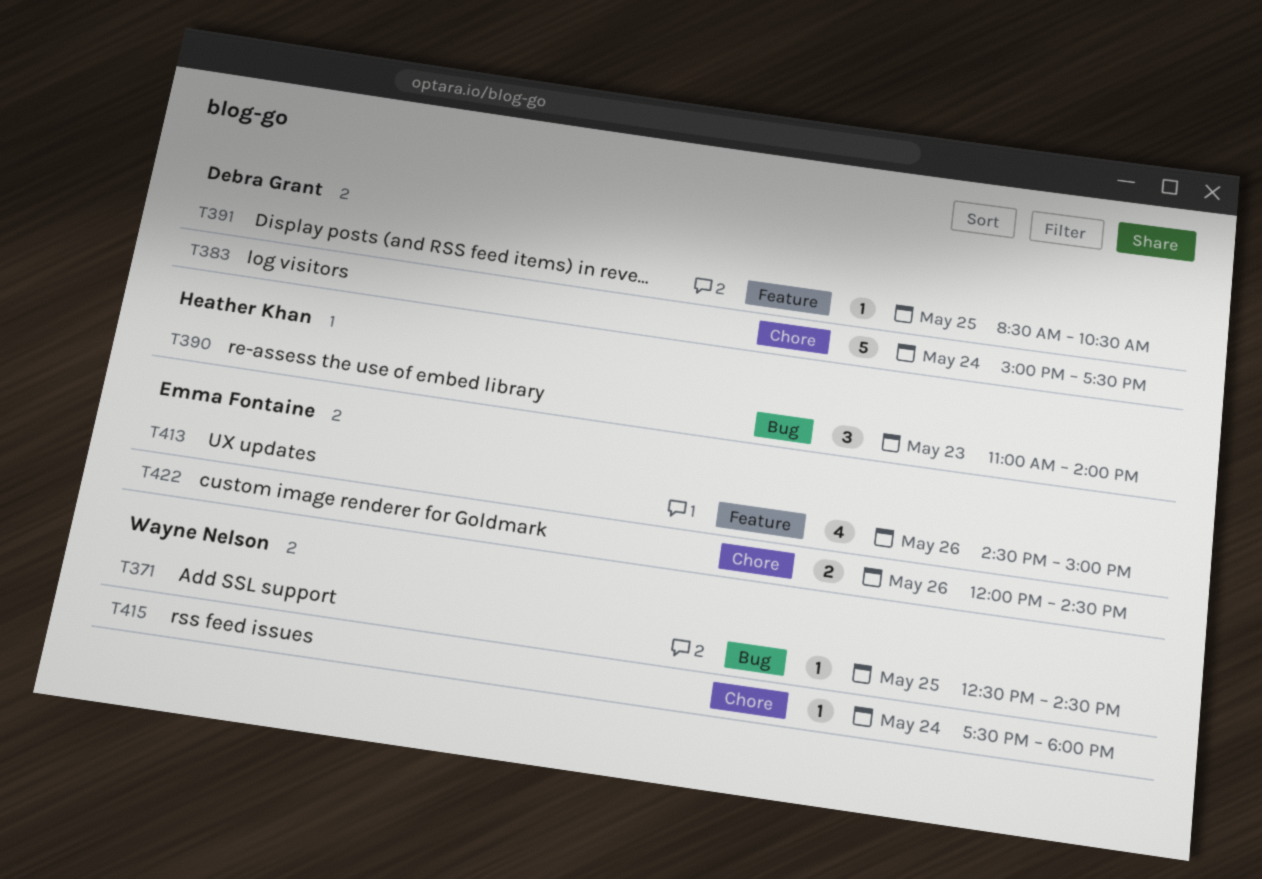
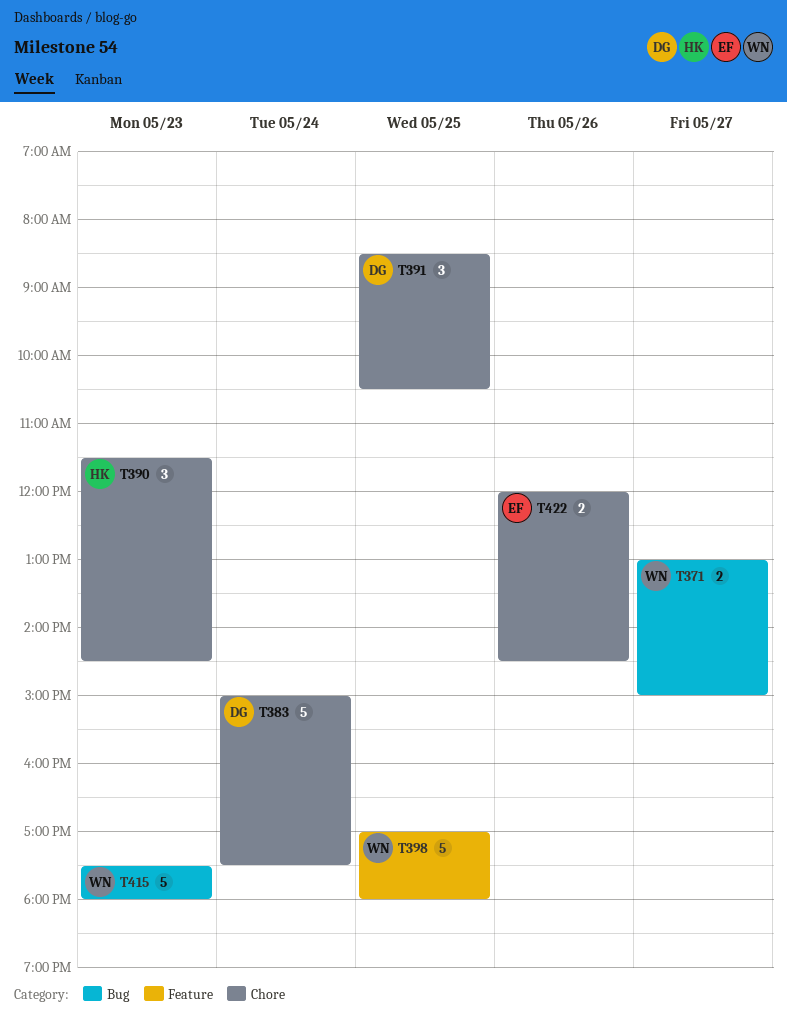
T371, estimate: 1 -> 2
T371, day: May 25 -> May 27
T371, begins: 12:30 -> 13:00
T371, ends: 14:30 -> 15:00
T390, label: Bug -> Chore
T390, begins: 11:00 -> 11:30
T390, ends: 14:00 -> 14:30
T391, label: Feature -> Chore
T391, estimate: 1 -> 3
T398: none -> present
T413: present -> none
T415, label: Chore -> Bug
T415, estimate: 1 -> 5
T415, day: May 24 -> May 23

